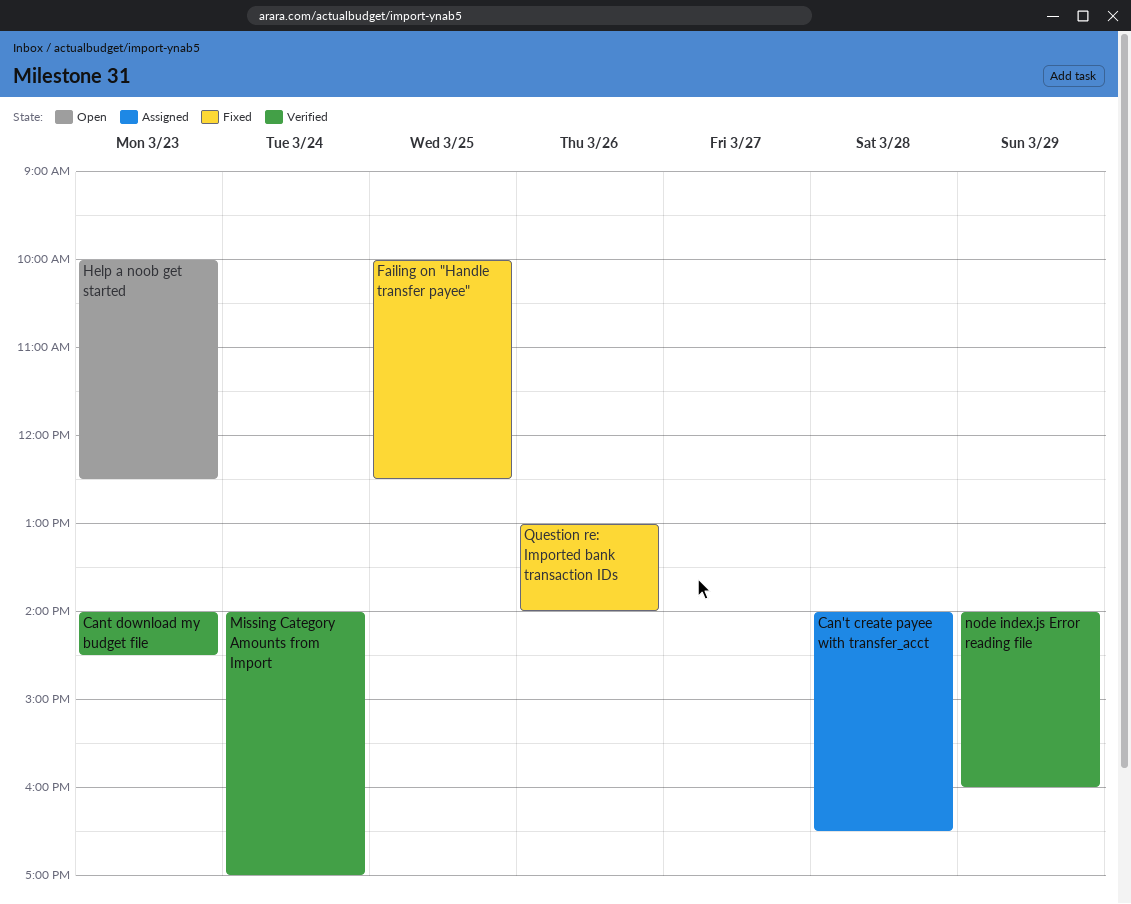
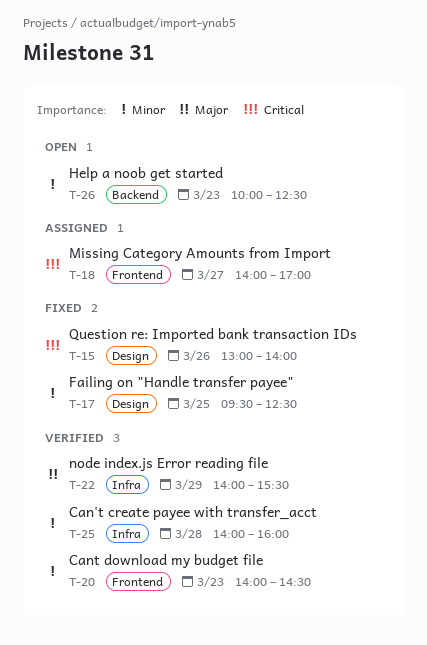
Can't create payee with transfer_acct, status: Assigned -> Verified
Can't create payee with transfer_acct, ends: 16:30 -> 16:00
Failing on "Handle transfer payee", begins: 10:00 -> 09:30
Missing Category Amounts from Import, status: Verified -> Assigned
Missing Category Amounts from Import, day: Mar 24 -> Mar 27
node index.js Error reading file, ends: 16:00 -> 15:30

